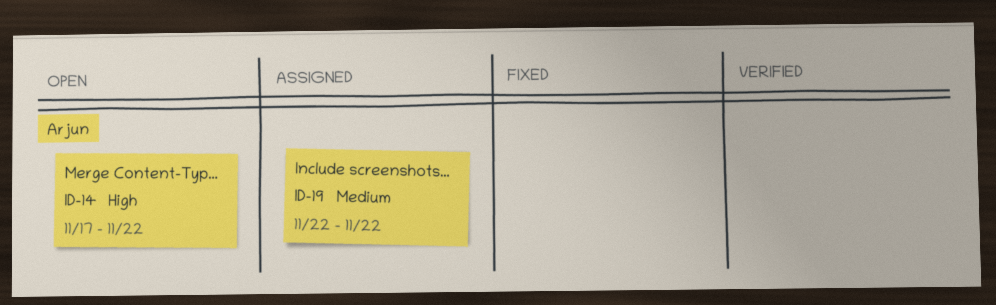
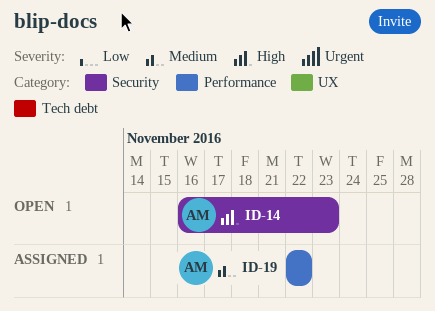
ID-14, start: Nov 17 -> Nov 16
ID-14, due: Nov 22 -> Nov 23

